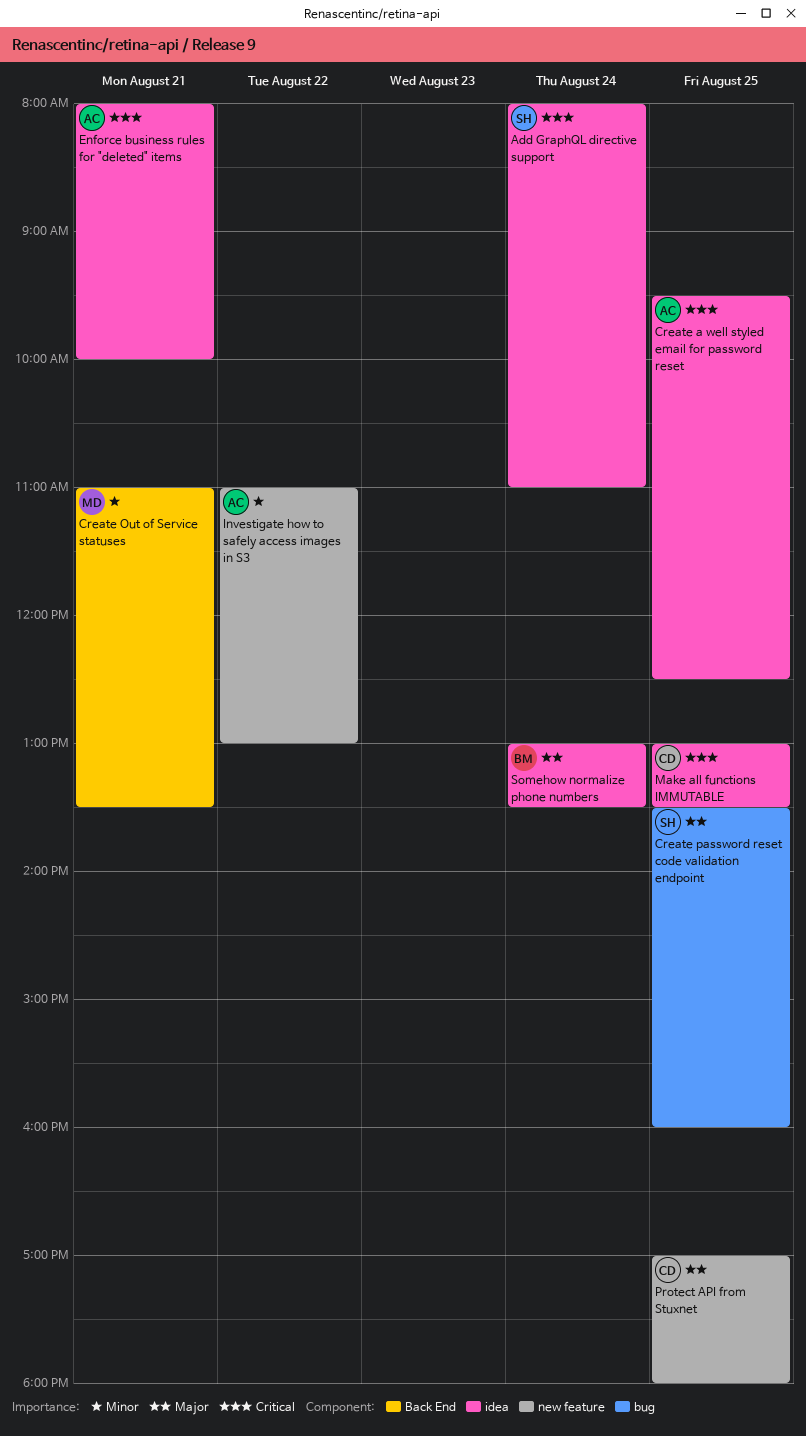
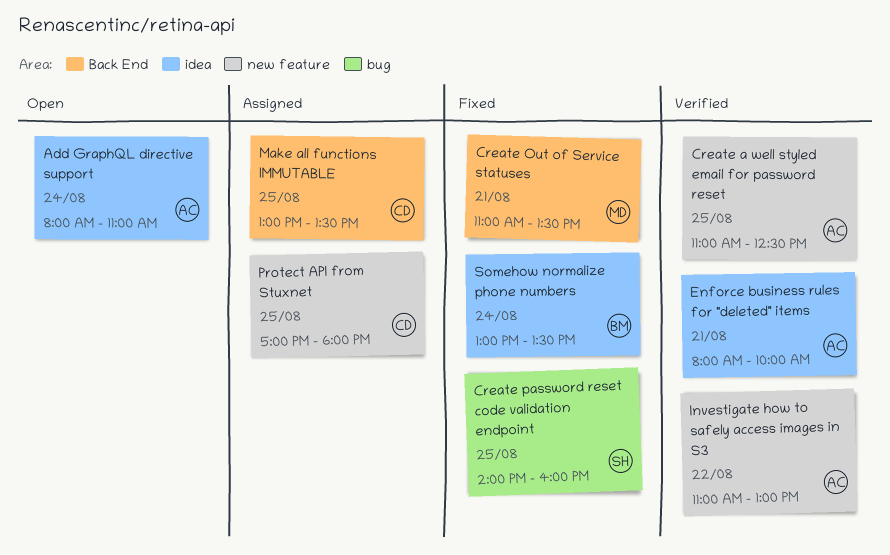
Add GraphQL directive support, owner: SH -> AC
Create a well styled email for password reset, label: idea -> new feature
Create a well styled email for password reset, begins: 09:30 -> 11:00
Create password reset code validation endpoint, begins: 13:30 -> 14:00
Make all functions IMMUTABLE, label: idea -> Back End

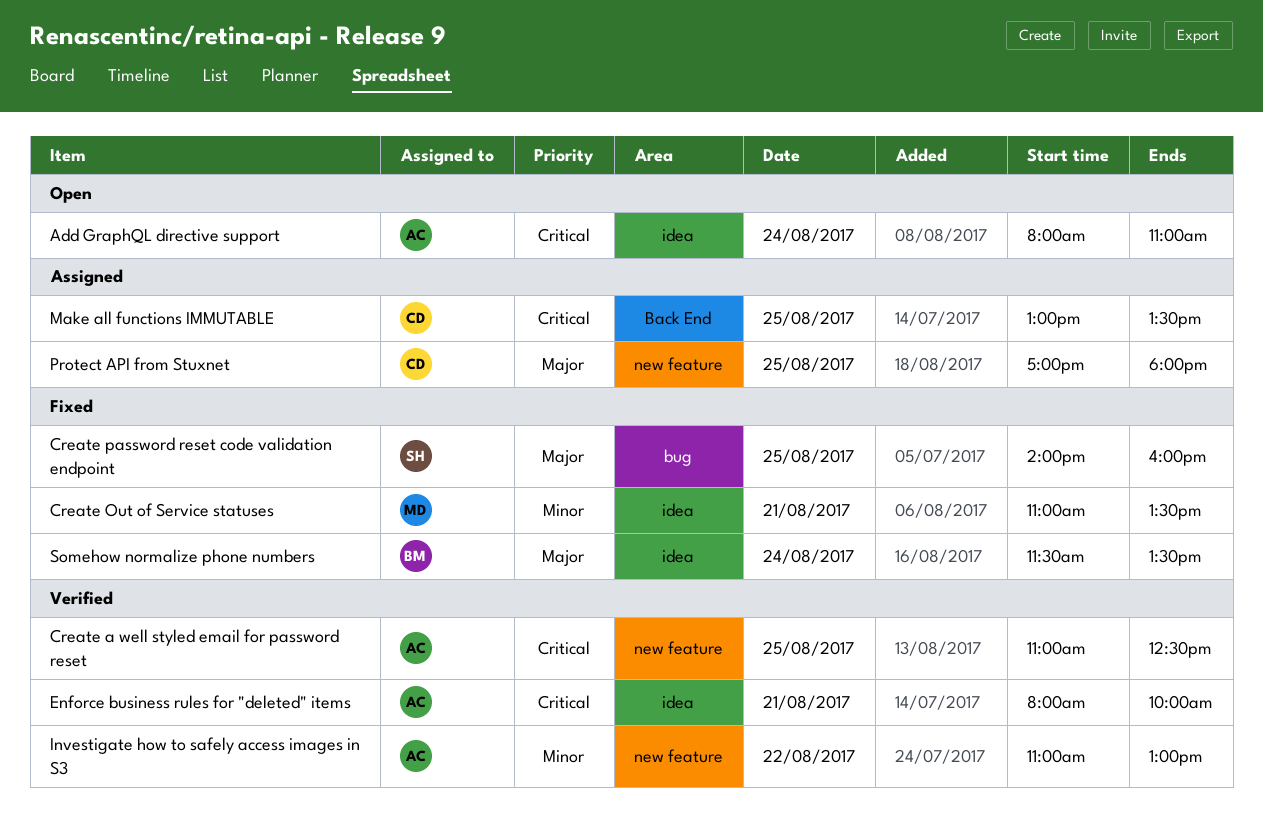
Create Out of Service statuses, label: Back End -> idea
Somehow normalize phone numbers, begins: 13:00 -> 11:30

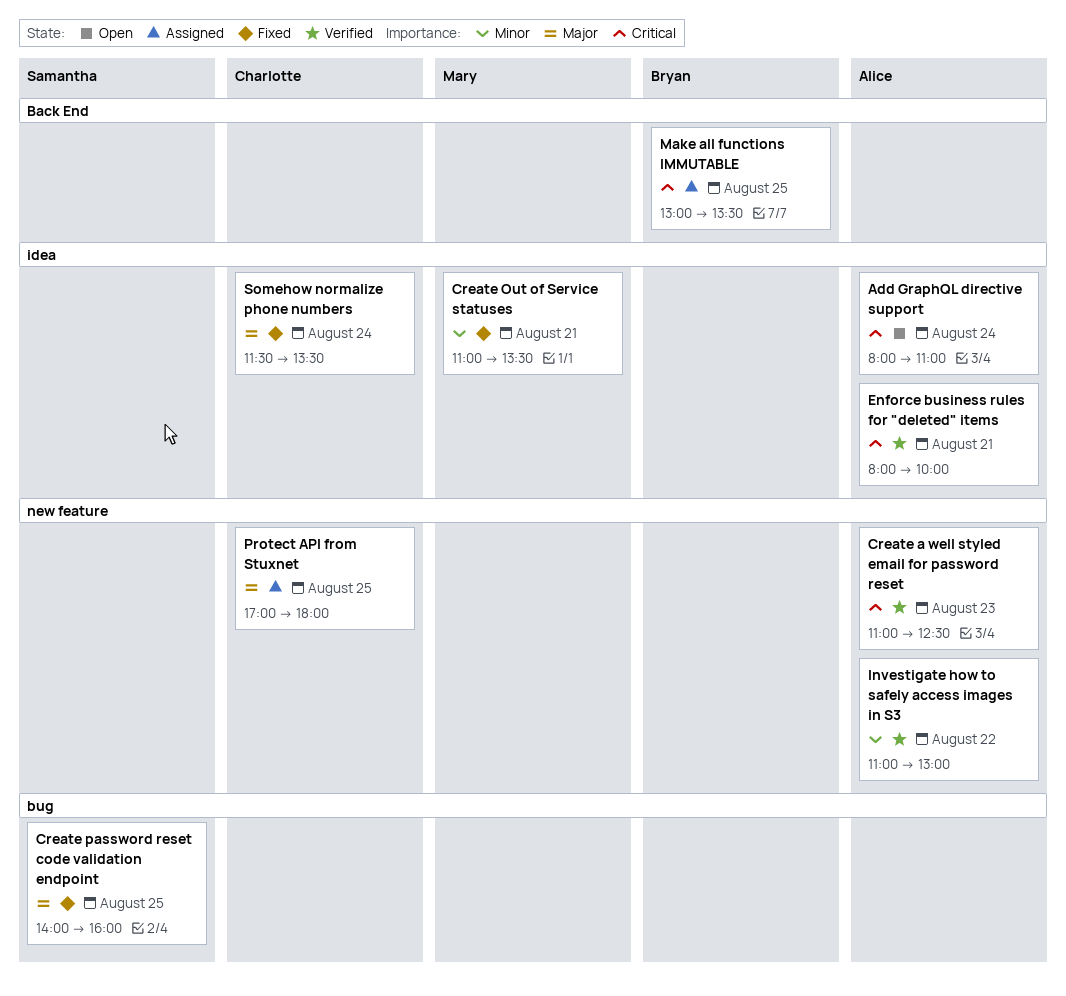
Create a well styled email for password reset, day: Aug 25 -> Aug 23
Make all functions IMMUTABLE, owner: Charlotte -> Bryan
Somehow normalize phone numbers, owner: Bryan -> Charlotte

